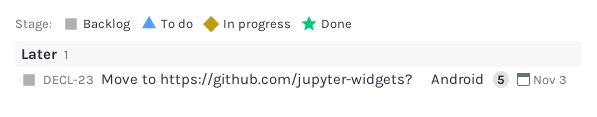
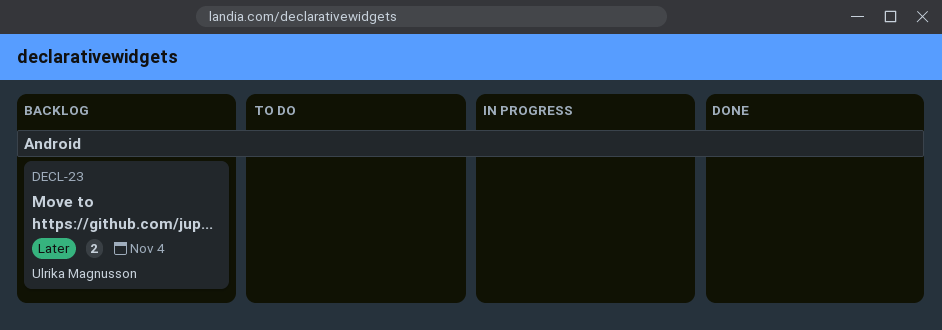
DECL-23, estimate: 5 -> 2
DECL-23, due: Nov 3 -> Nov 4

